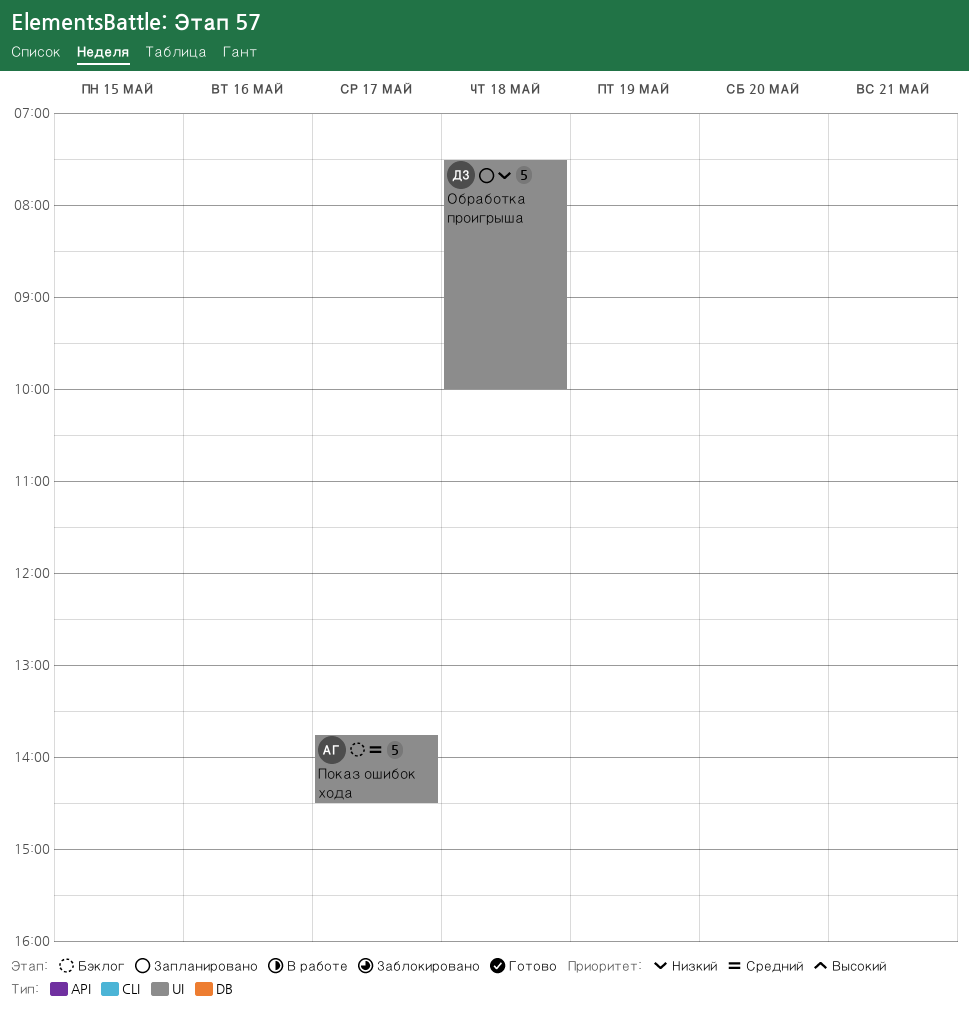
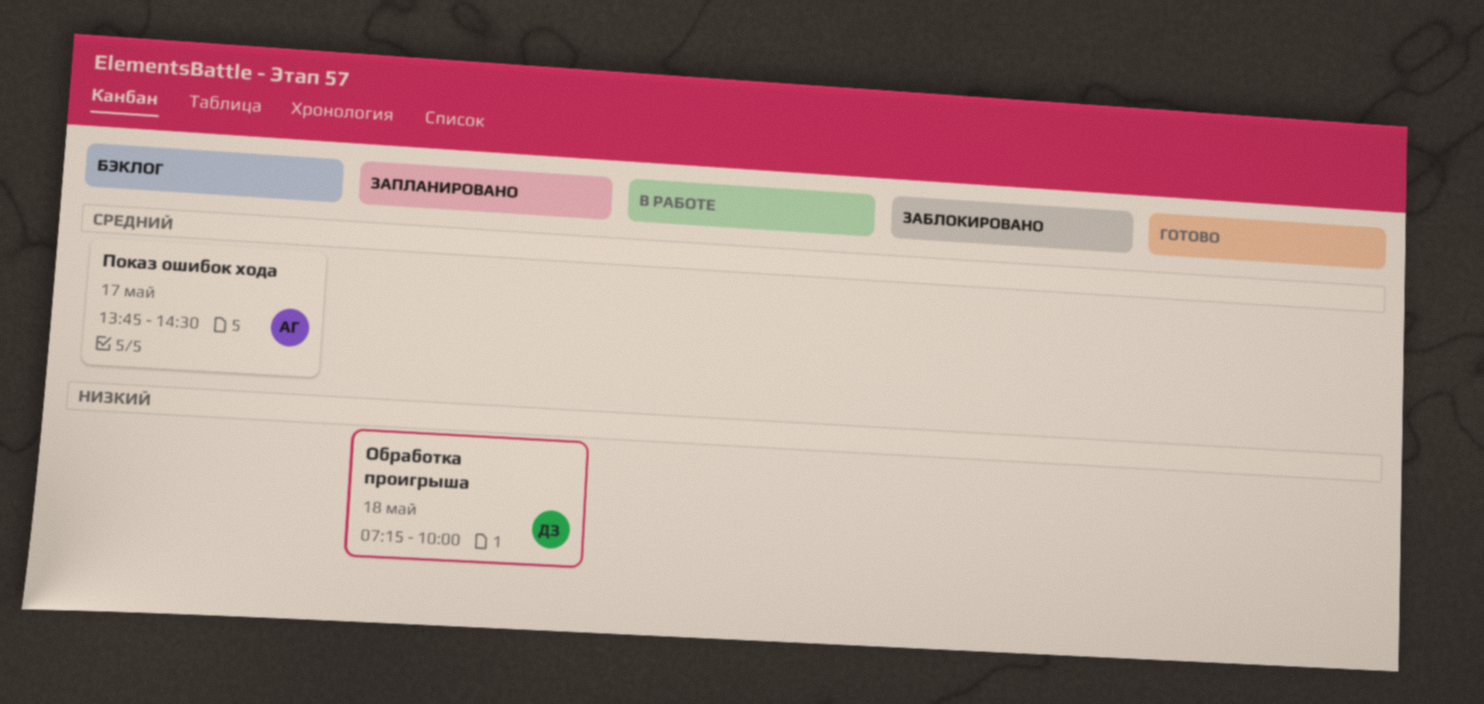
Обработка проигрыша, begins: 07:30 -> 07:15

